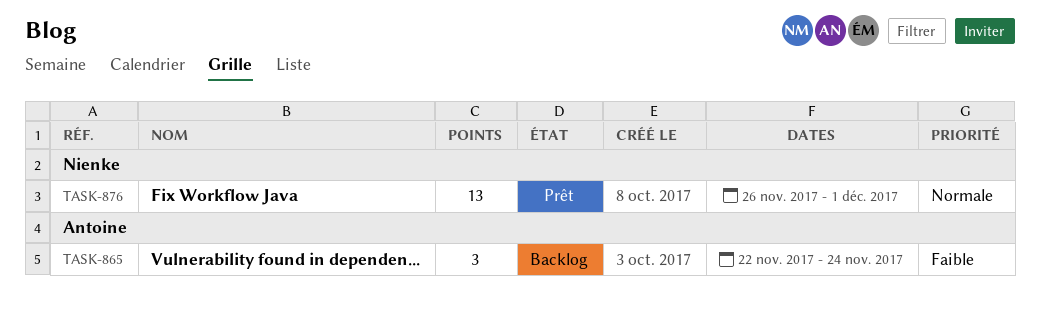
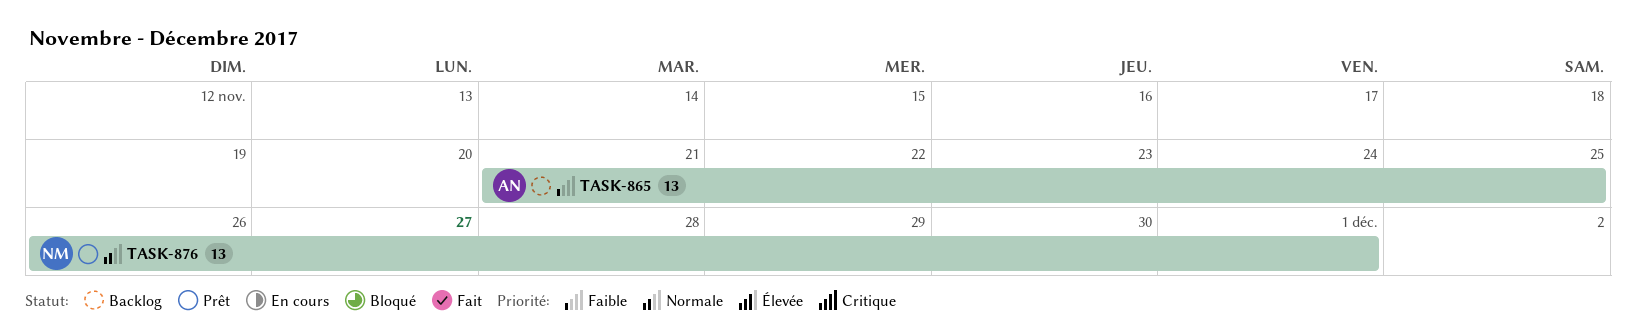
TASK-865, estimate: 3 -> 13
TASK-865, start: Nov 22 -> Nov 21
TASK-865, due: Nov 24 -> Nov 25

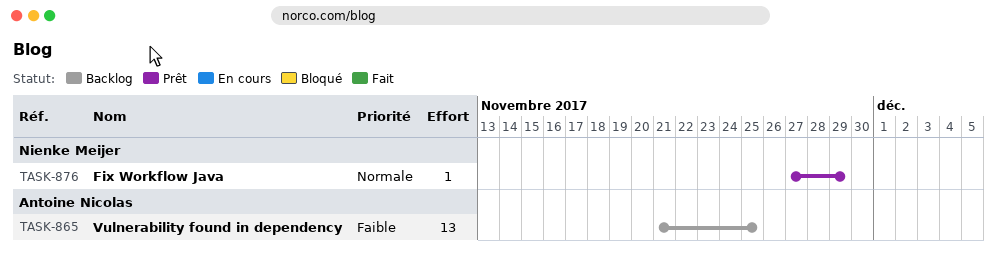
TASK-876, estimate: 13 -> 1
TASK-876, start: Nov 26 -> Nov 27
TASK-876, due: Dec 1 -> Nov 29

